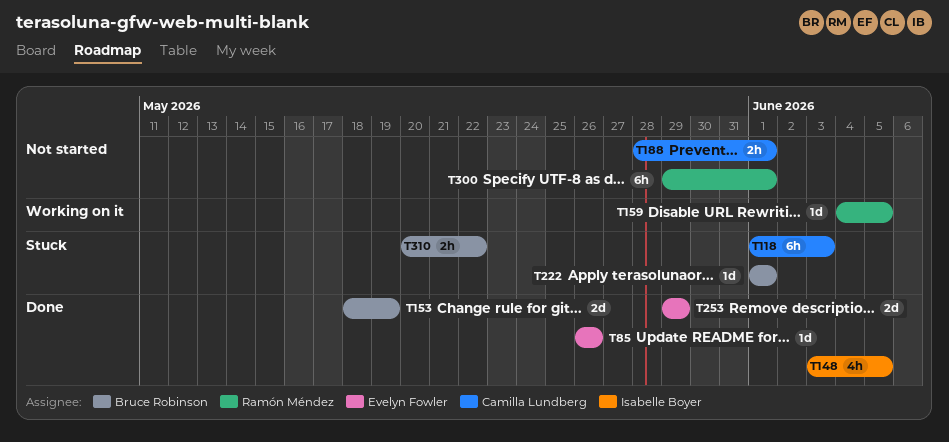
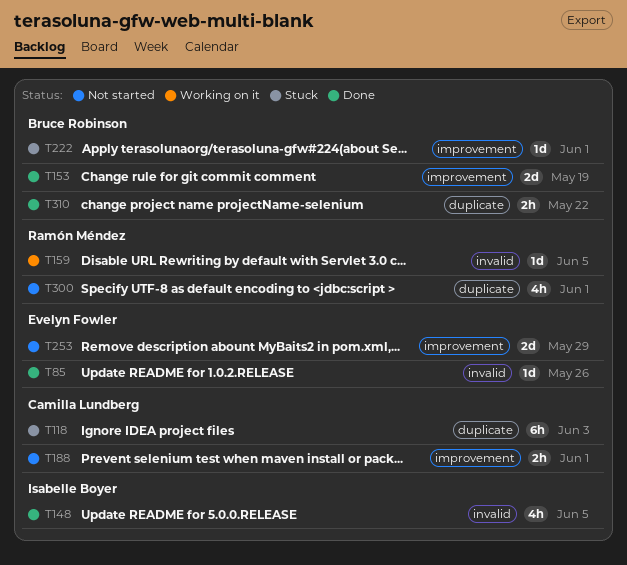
T253, status: Done -> Not started
T300, estimate: 6h -> 4h
T310, status: Stuck -> Done

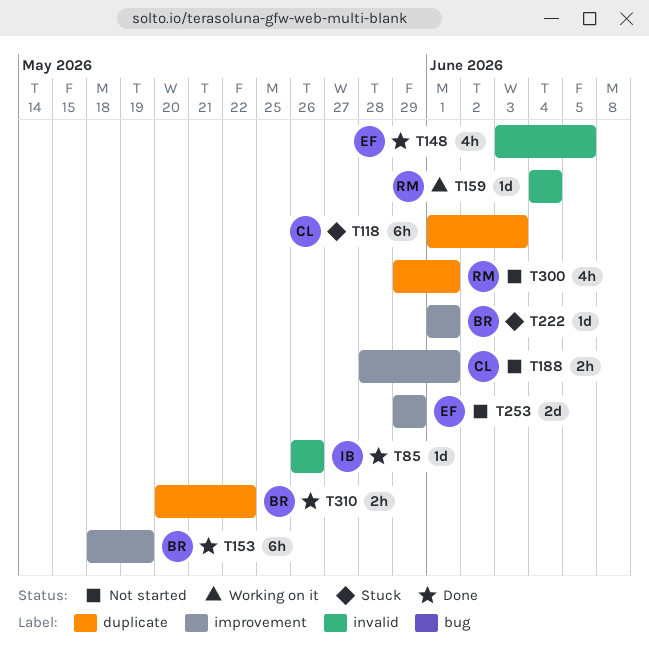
T85, owner: Evelyn Fowler -> Isabelle Boyer
T148, owner: Isabelle Boyer -> Evelyn Fowler
T153, estimate: 2d -> 6h
T159, due: Jun 5 -> Jun 4

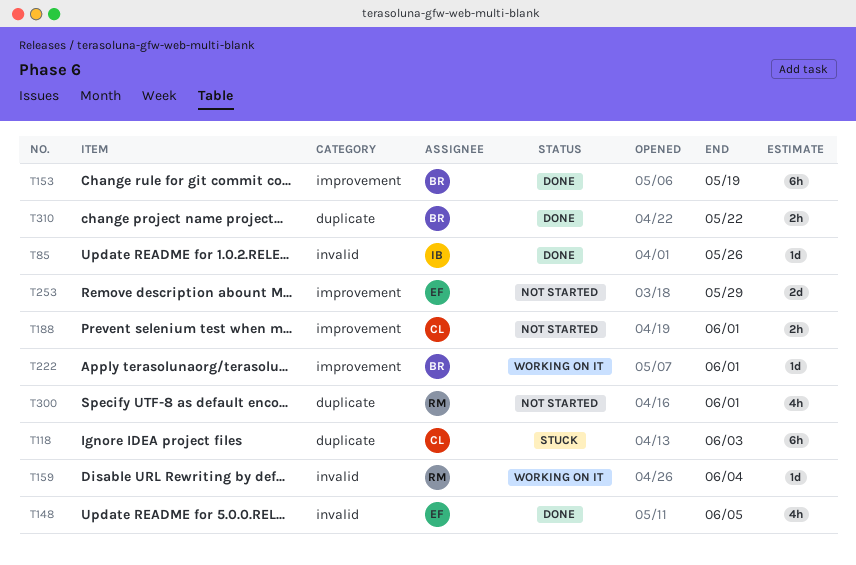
T222, status: Stuck -> Working on it

